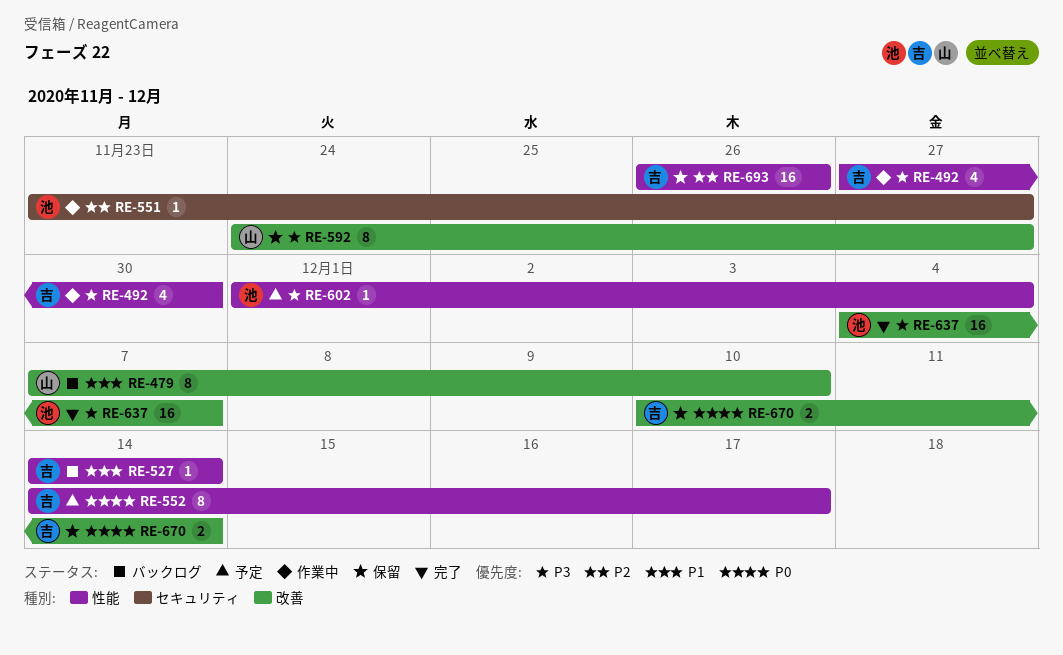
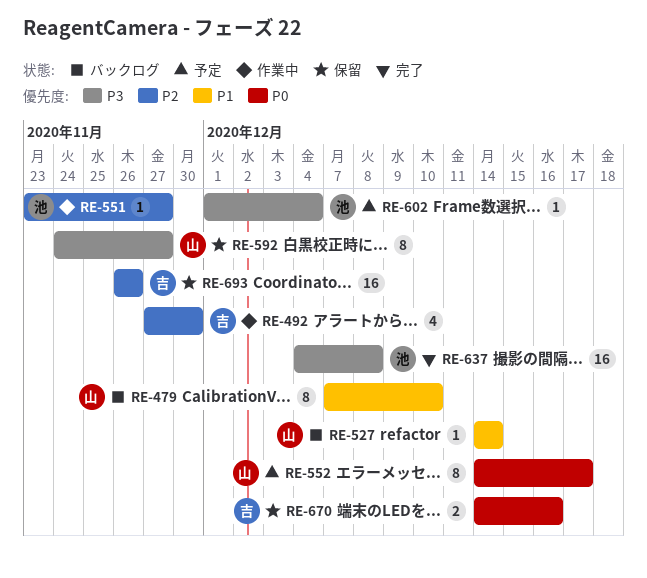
RE-492, priority: P3 -> P2
RE-527, owner: 吉 -> 山
RE-552, owner: 吉 -> 山
RE-637, due: Dec 7 -> Dec 8
RE-670, start: Dec 10 -> Dec 14
RE-670, due: Dec 14 -> Dec 16

